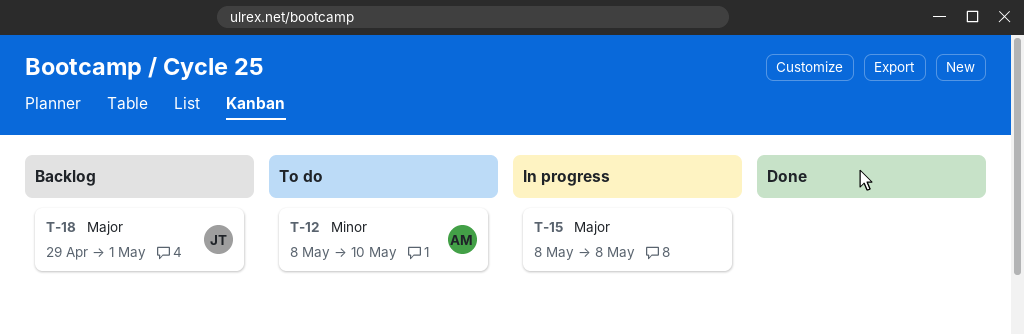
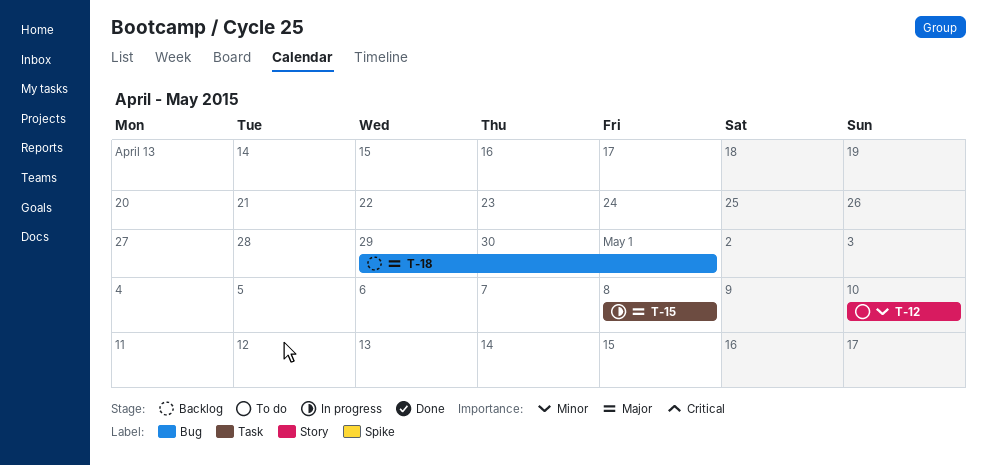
T-12, start: May 8 -> May 10

